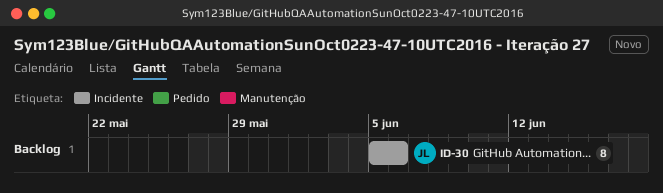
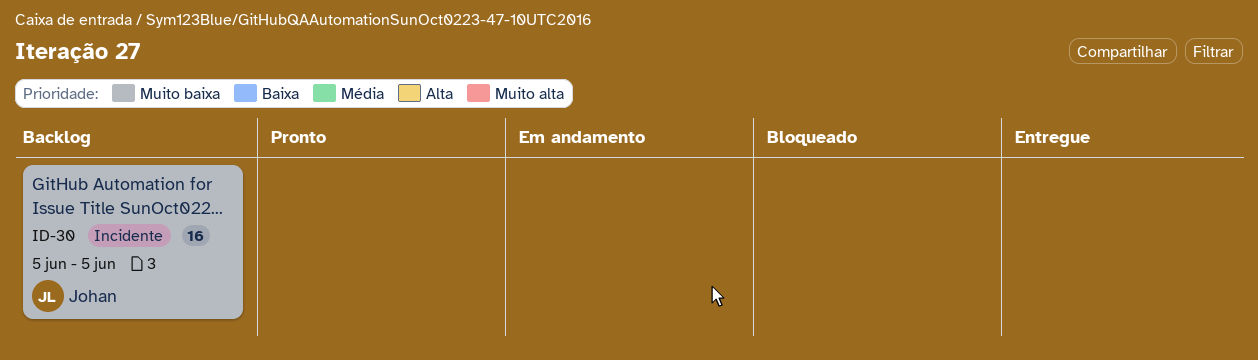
ID-30, estimate: 8 -> 16
ID-30, due: Jun 6 -> Jun 5

